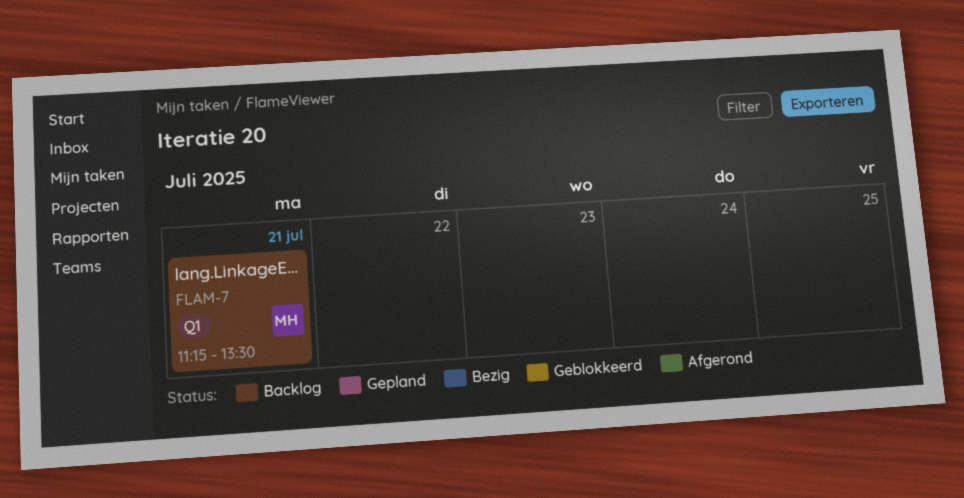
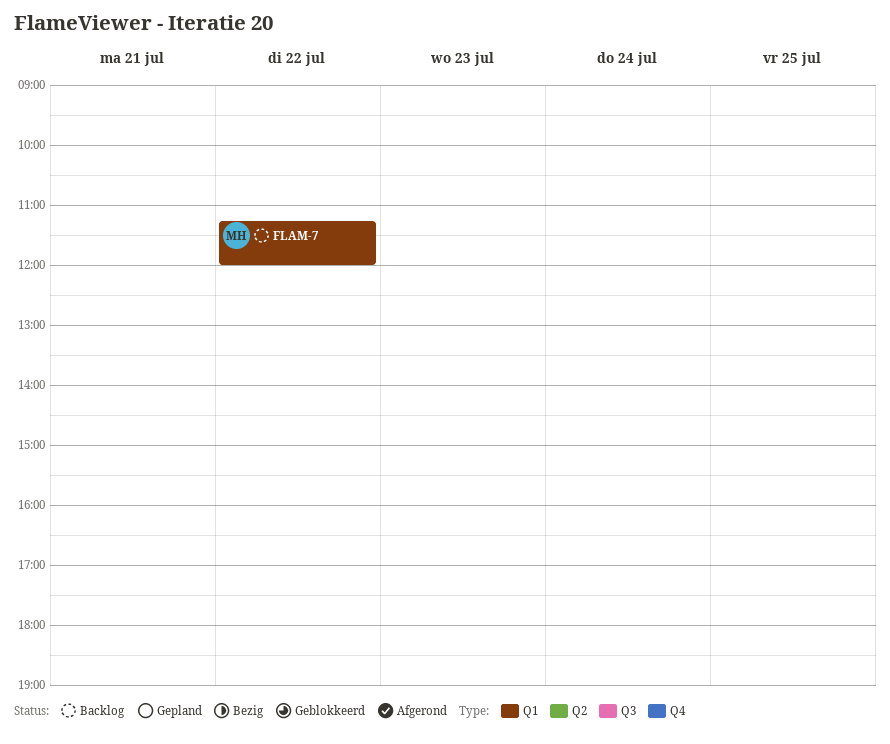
FLAM-7, day: Jul 21 -> Jul 22
FLAM-7, ends: 13:30 -> 12:00

